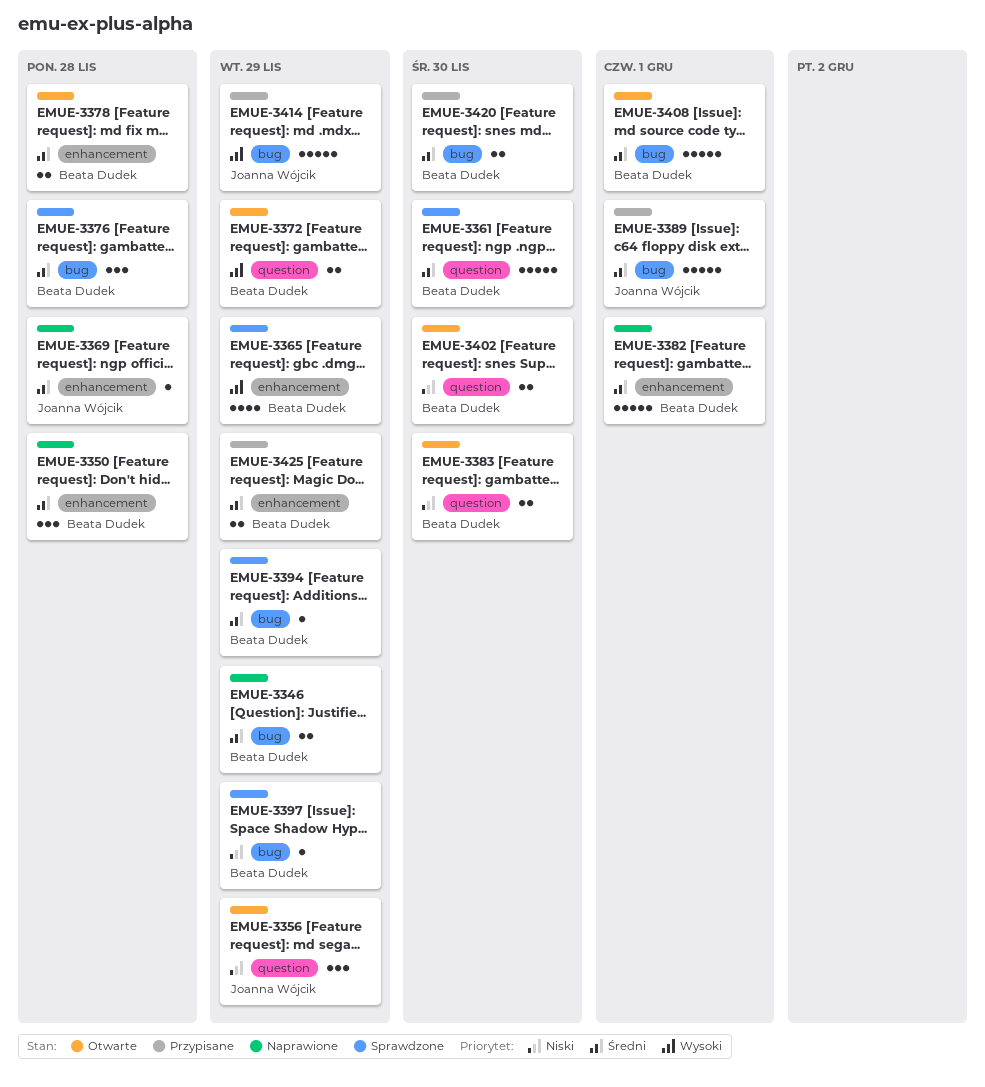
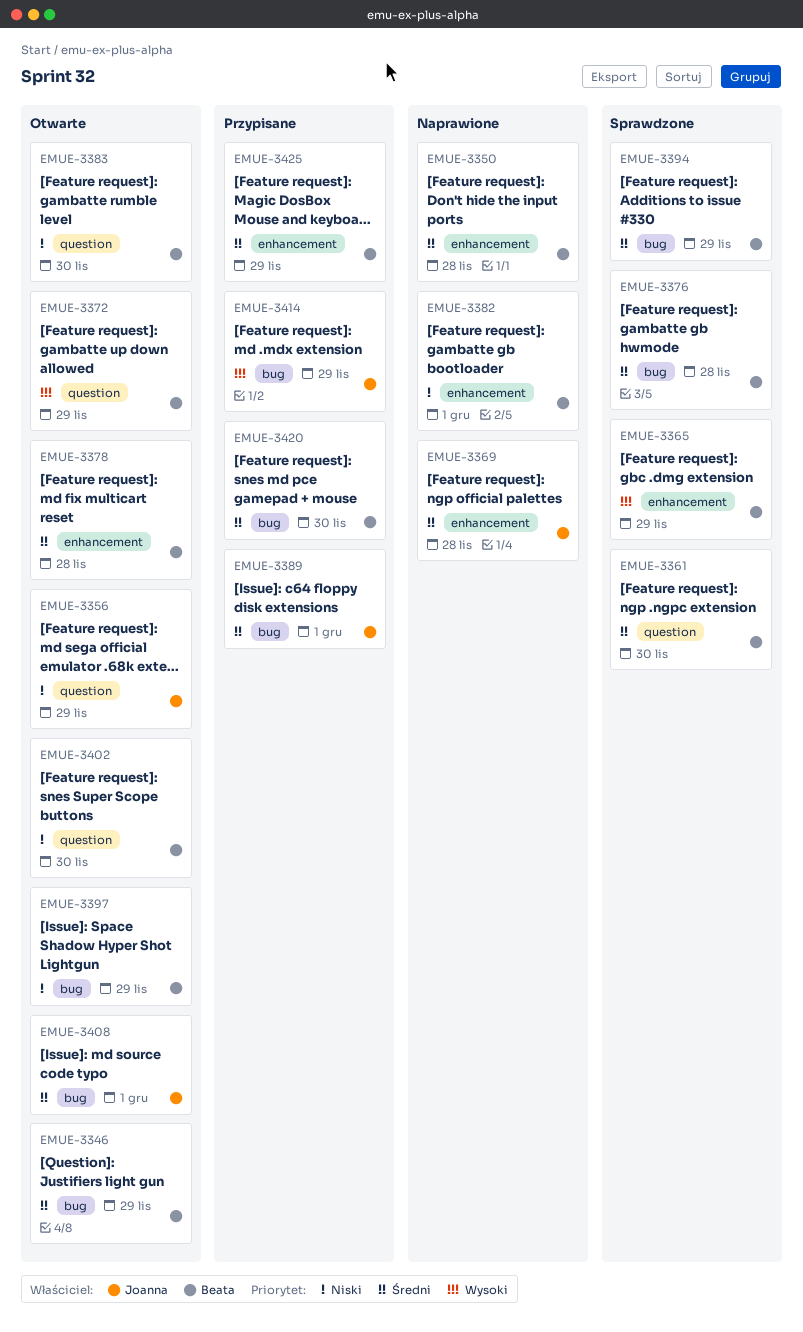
EMUE-3346, status: Naprawione -> Otwarte
EMUE-3382, priority: Średni -> Niski
EMUE-3397, status: Sprawdzone -> Otwarte
EMUE-3408, owner: Beata Dudek -> Joanna Wójcik

